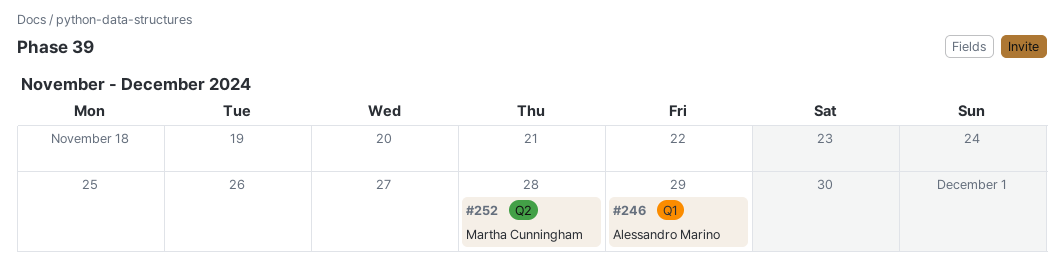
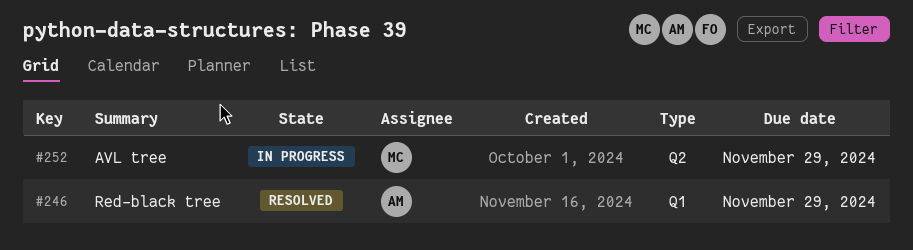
#252, due: Nov 28 -> Nov 29

